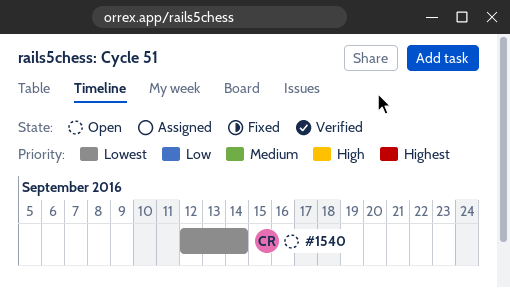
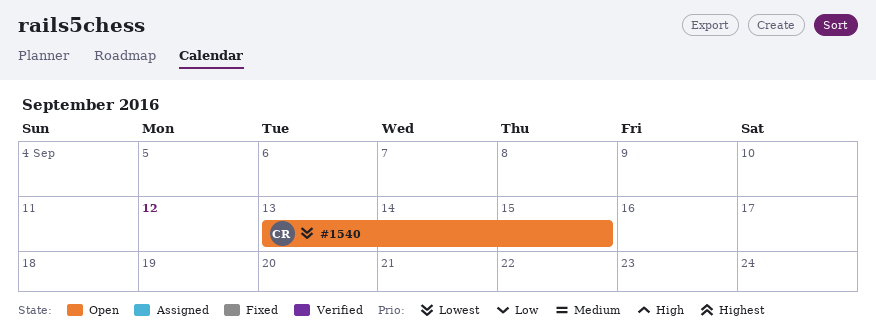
#1540, start: Sep 12 -> Sep 13
#1540, due: Sep 14 -> Sep 15

